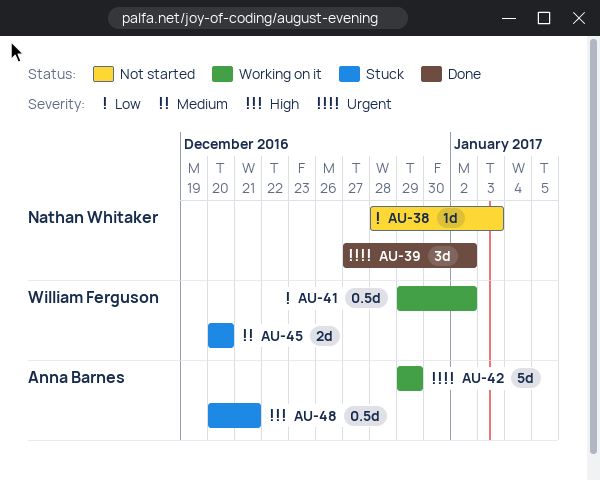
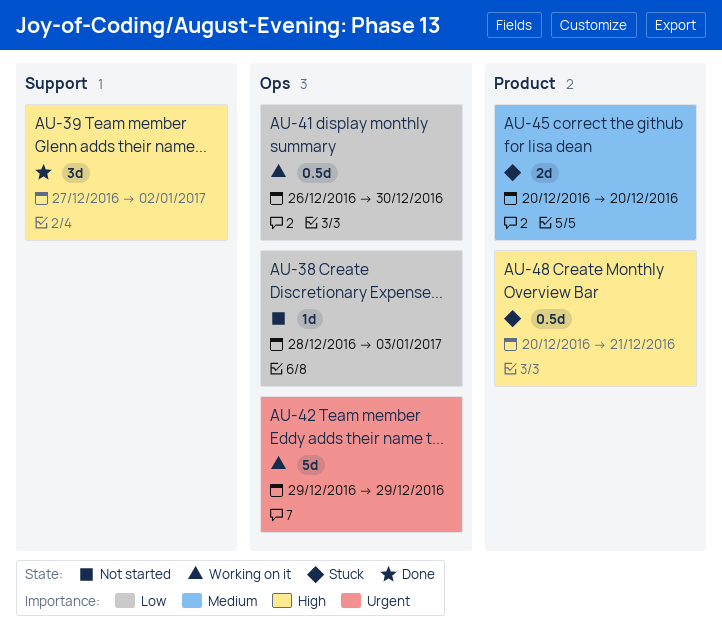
AU-39, priority: Urgent -> High
AU-41, start: Dec 29 -> Dec 26
AU-41, due: Jan 2 -> Dec 30

